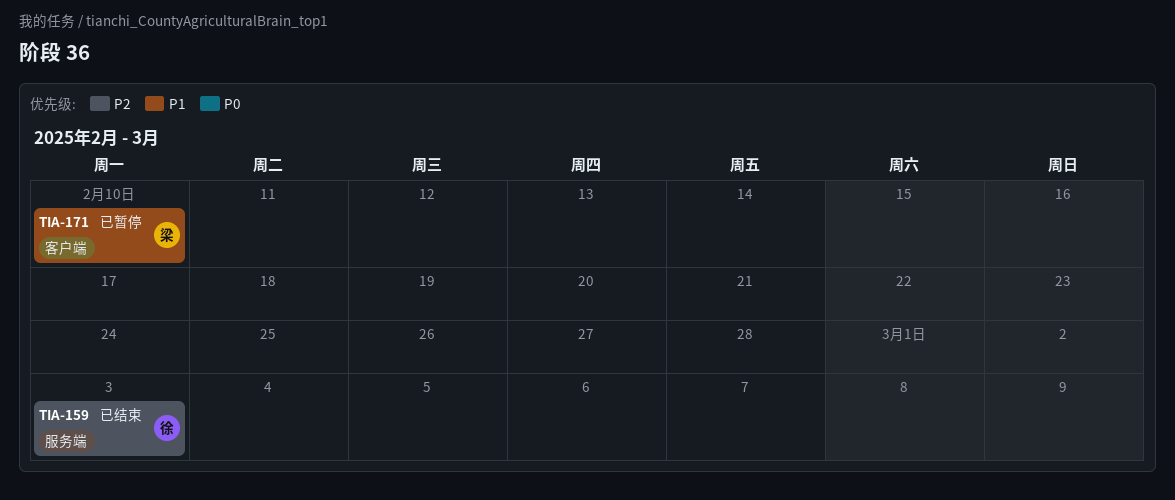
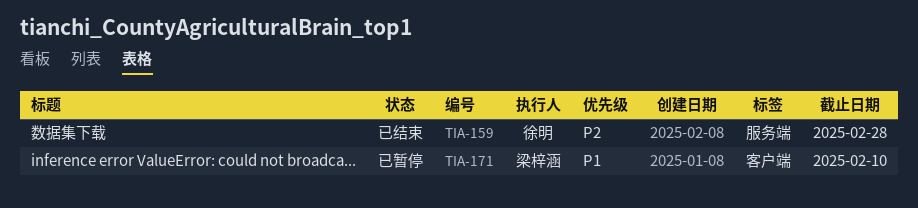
TIA-159, due: Mar 3 -> Feb 28

